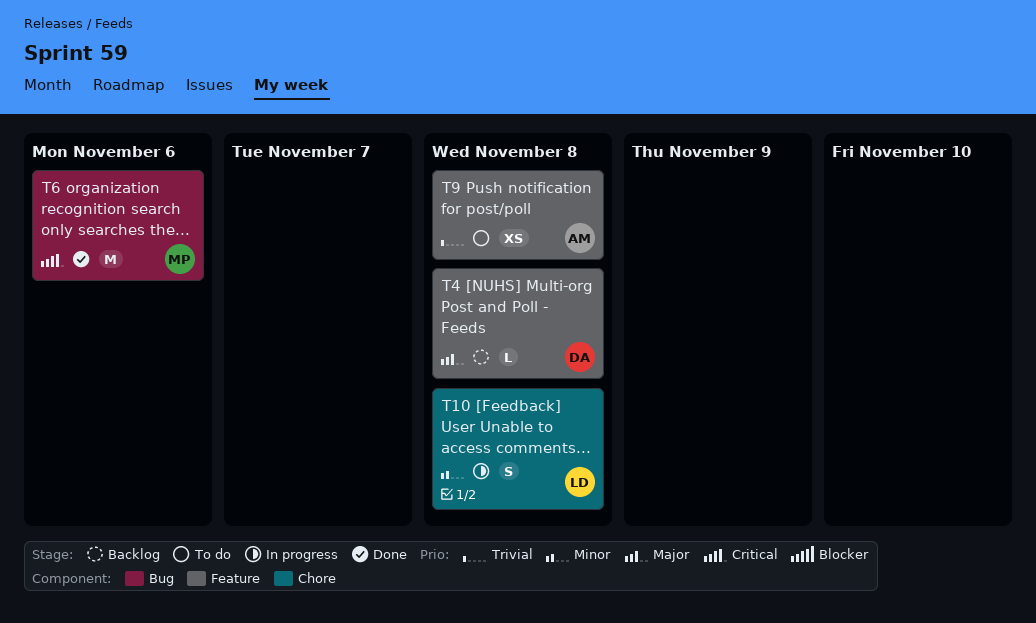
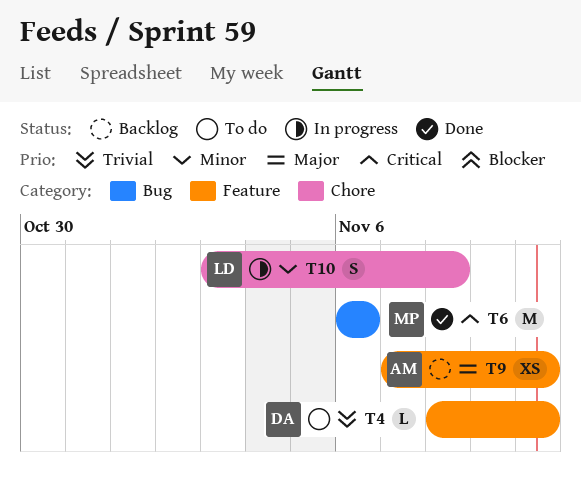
T4, status: Backlog -> To do
T4, priority: Major -> Trivial
T4, due: Nov 8 -> Nov 10
T9, status: To do -> Backlog
T9, priority: Trivial -> Major
T9, due: Nov 8 -> Nov 10

